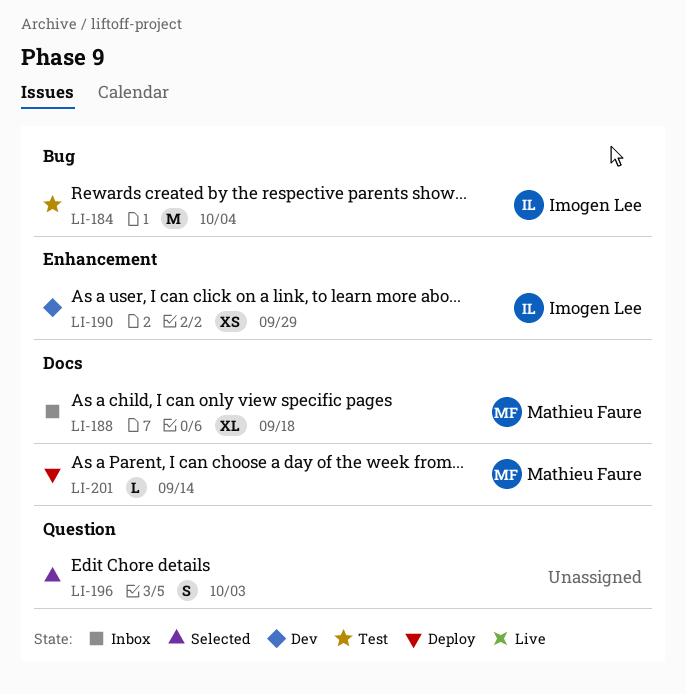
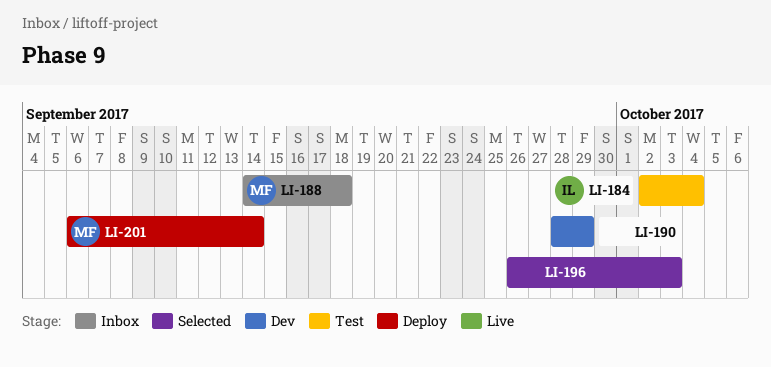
LI-190, owner: Imogen Lee -> none

